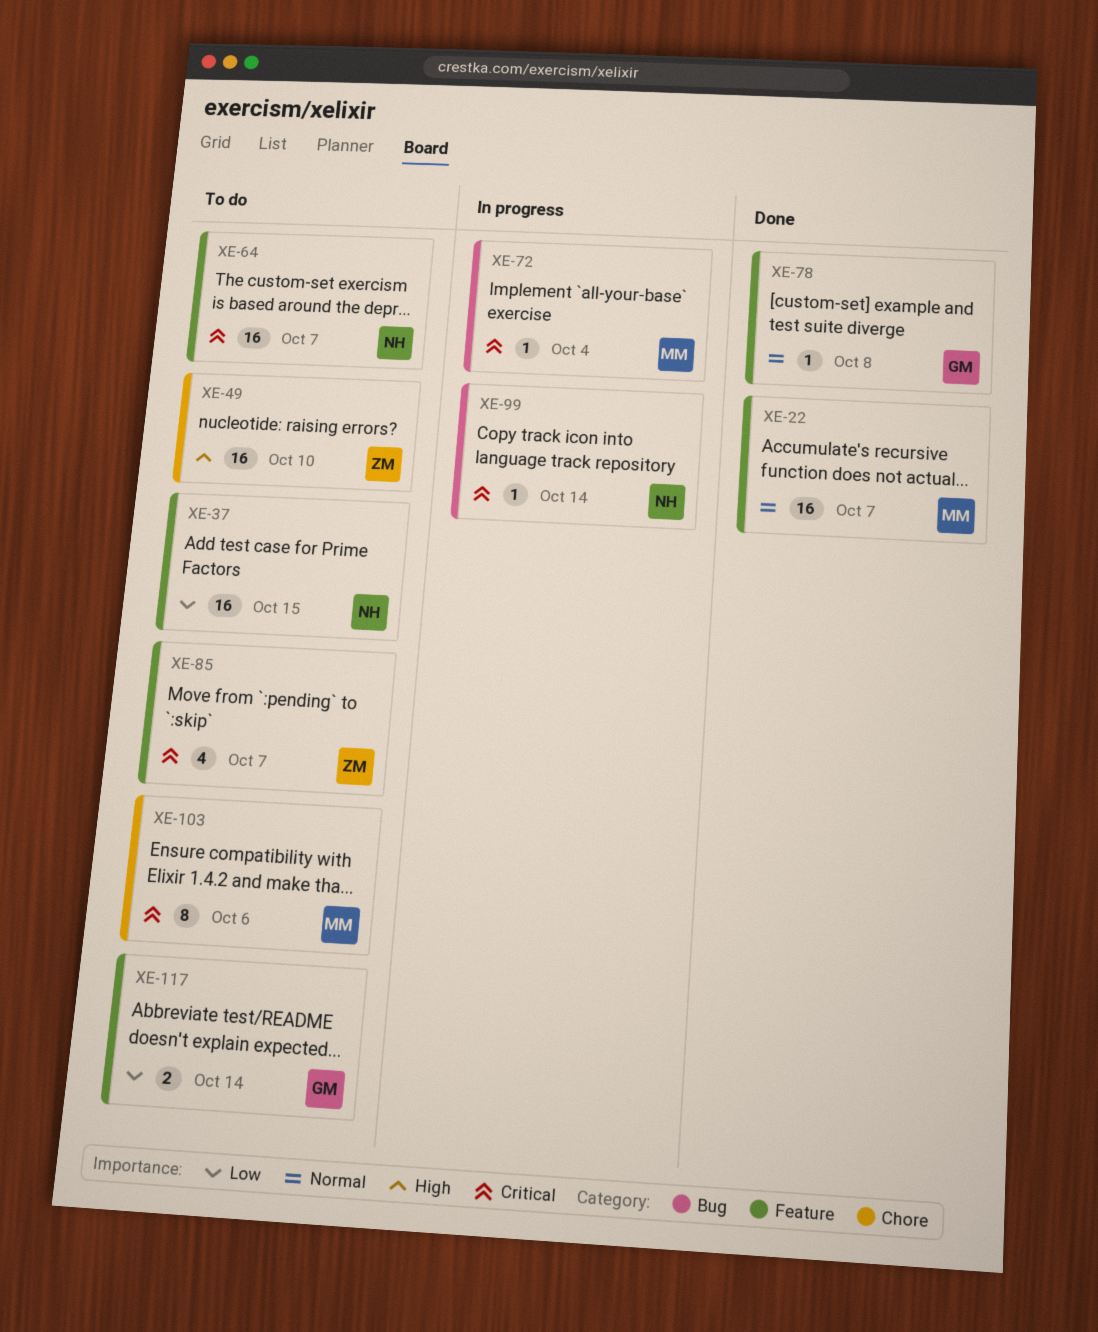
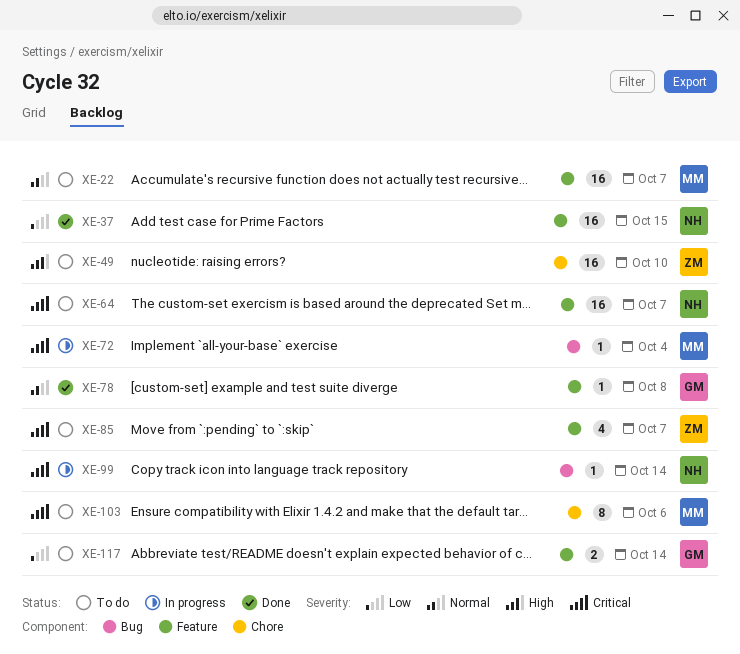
XE-22, status: Done -> To do
XE-37, status: To do -> Done

